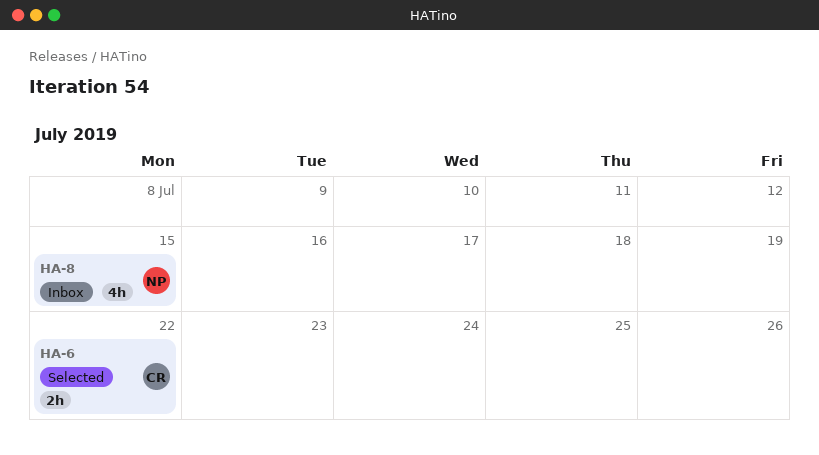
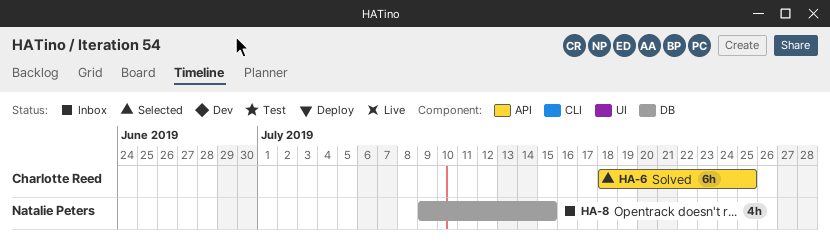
HA-6, estimate: 2h -> 6h
HA-6, due: Jul 22 -> Jul 25

